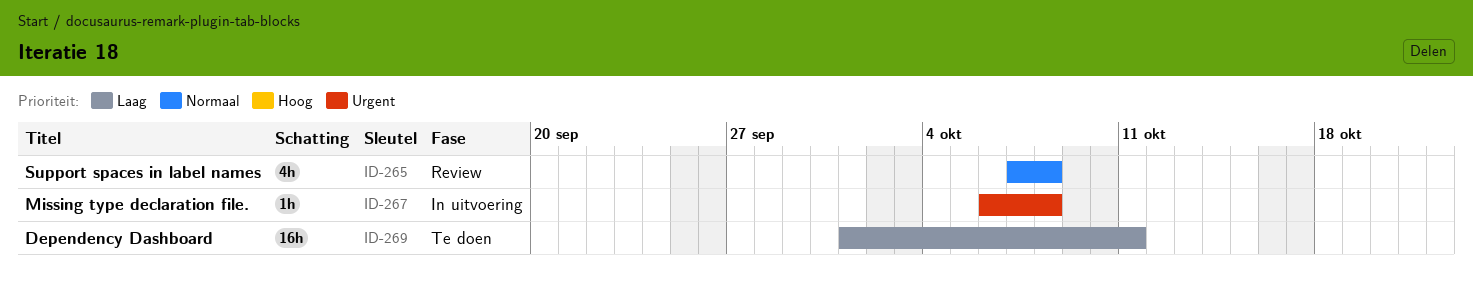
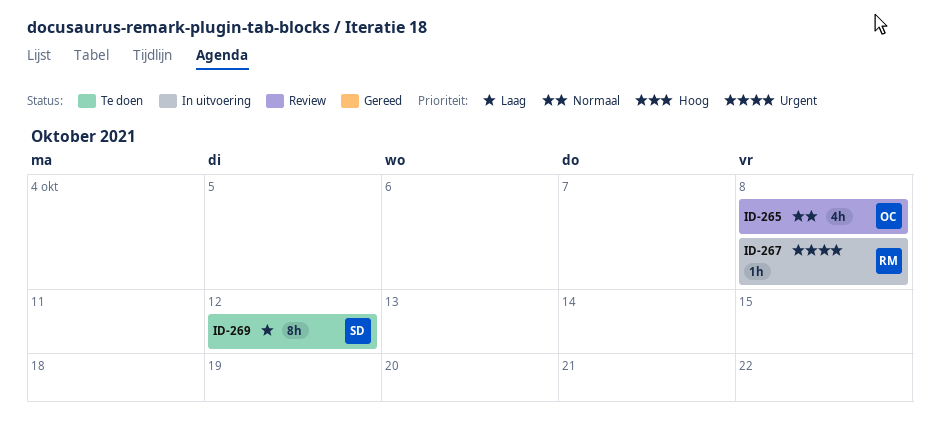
ID-269, estimate: 16h -> 8h
ID-269, due: Oct 11 -> Oct 12

